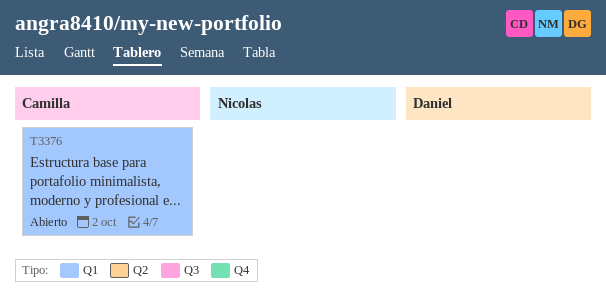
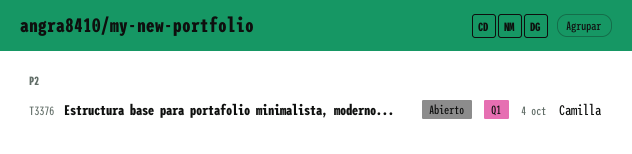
T3376, due: Oct 2 -> Oct 4

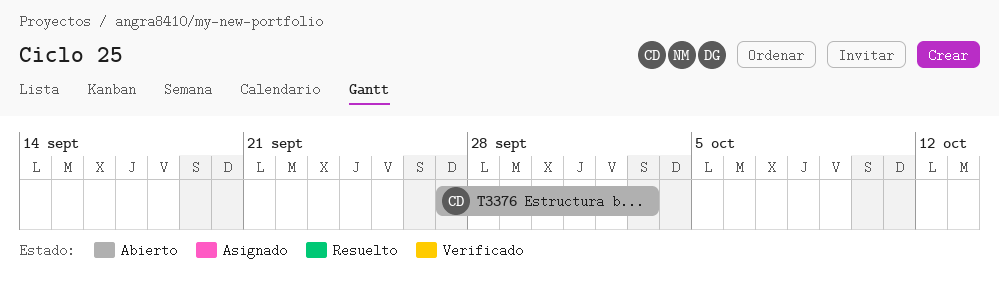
T3376, due: Oct 4 -> Oct 3

